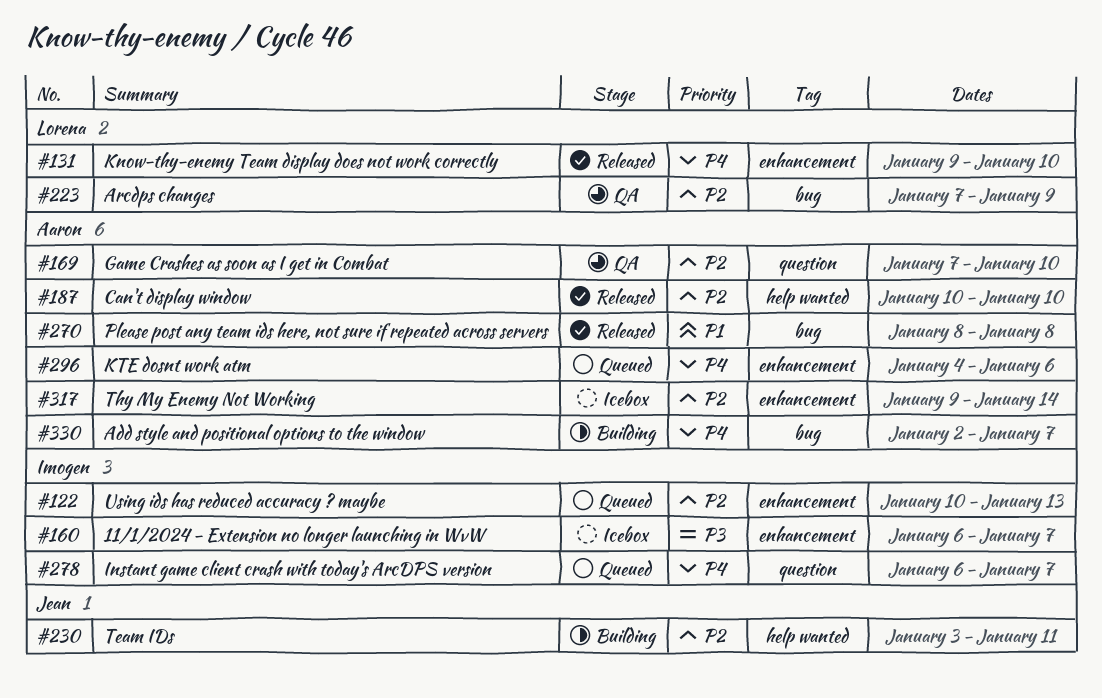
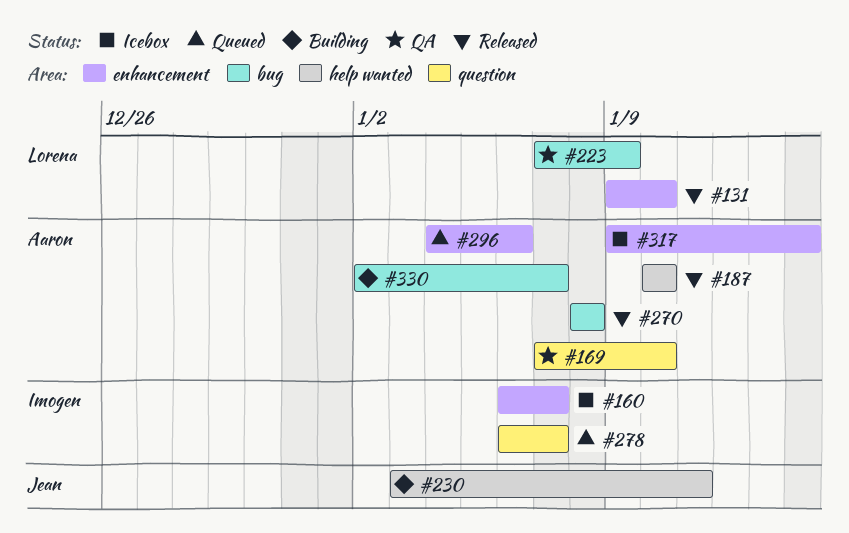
#122: present -> none

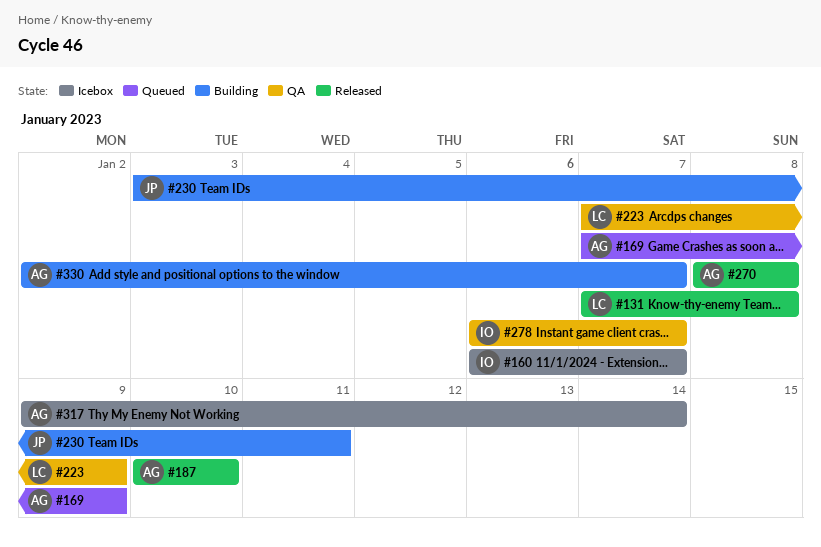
#131, start: Jan 9 -> Jan 7
#131, due: Jan 10 -> Jan 8
#169, status: QA -> Queued
#169, due: Jan 10 -> Jan 9
#278, status: Queued -> QA
#296: present -> none

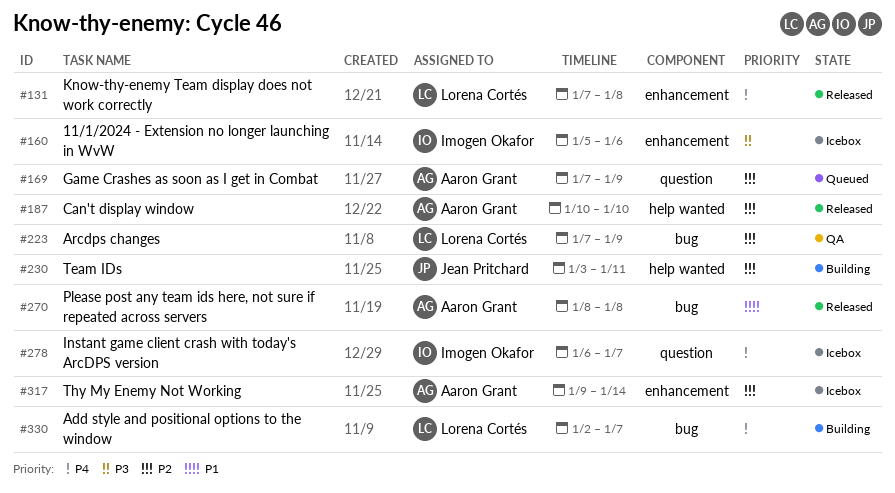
#160, start: Jan 6 -> Jan 5
#160, due: Jan 7 -> Jan 6
#278, status: QA -> Icebox
#330, owner: Aaron Grant -> Lorena Cortés

